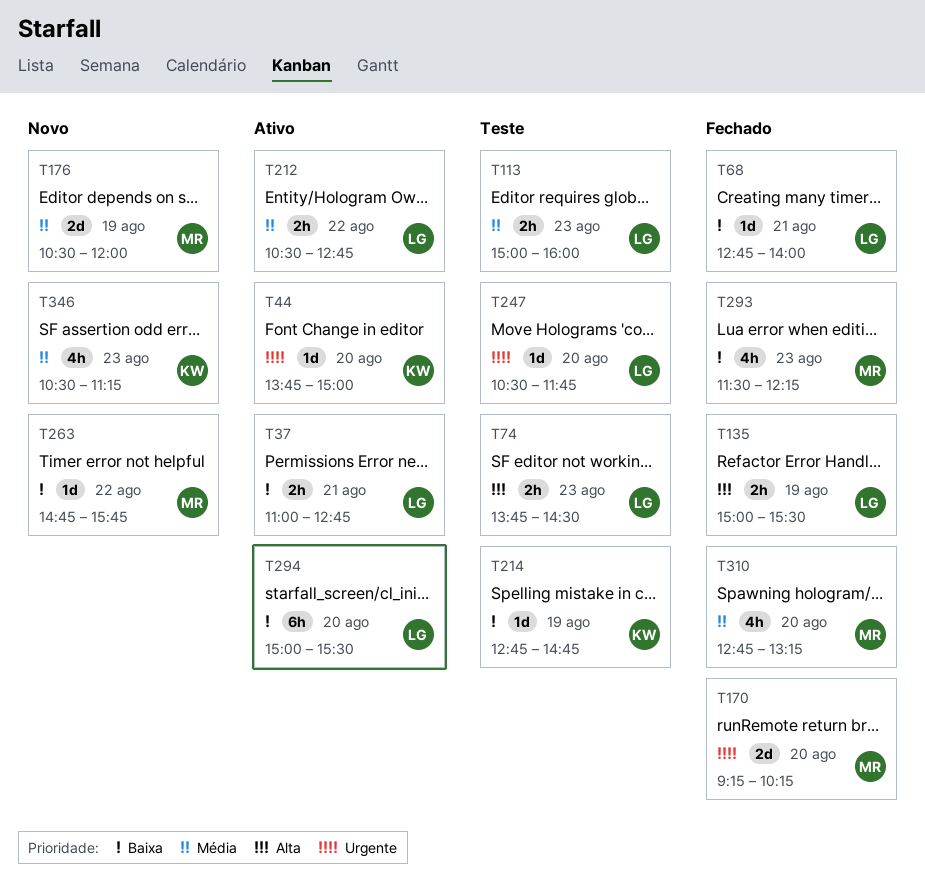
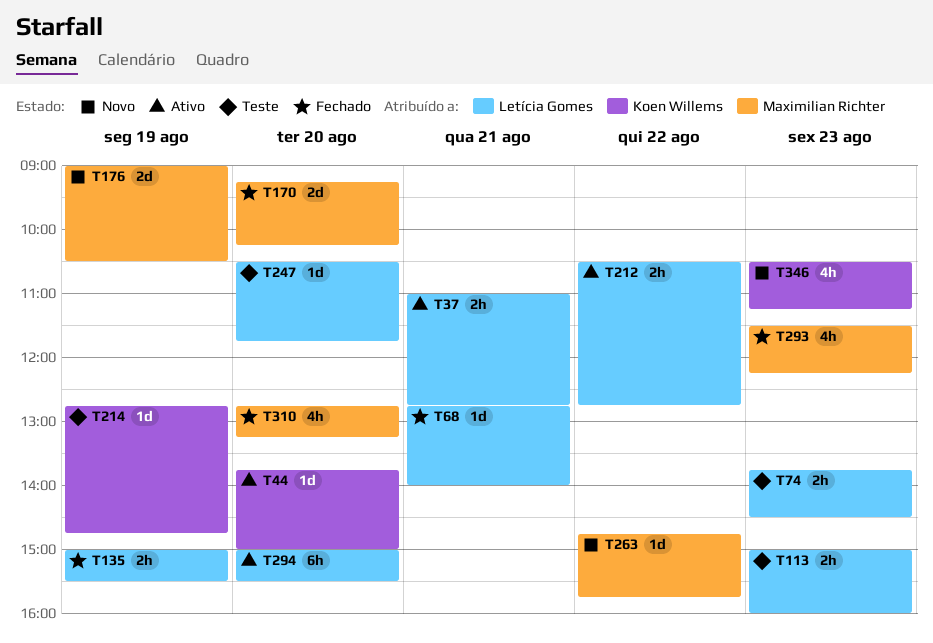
T176, begins: 10:30 -> 09:00
T176, ends: 12:00 -> 10:30

